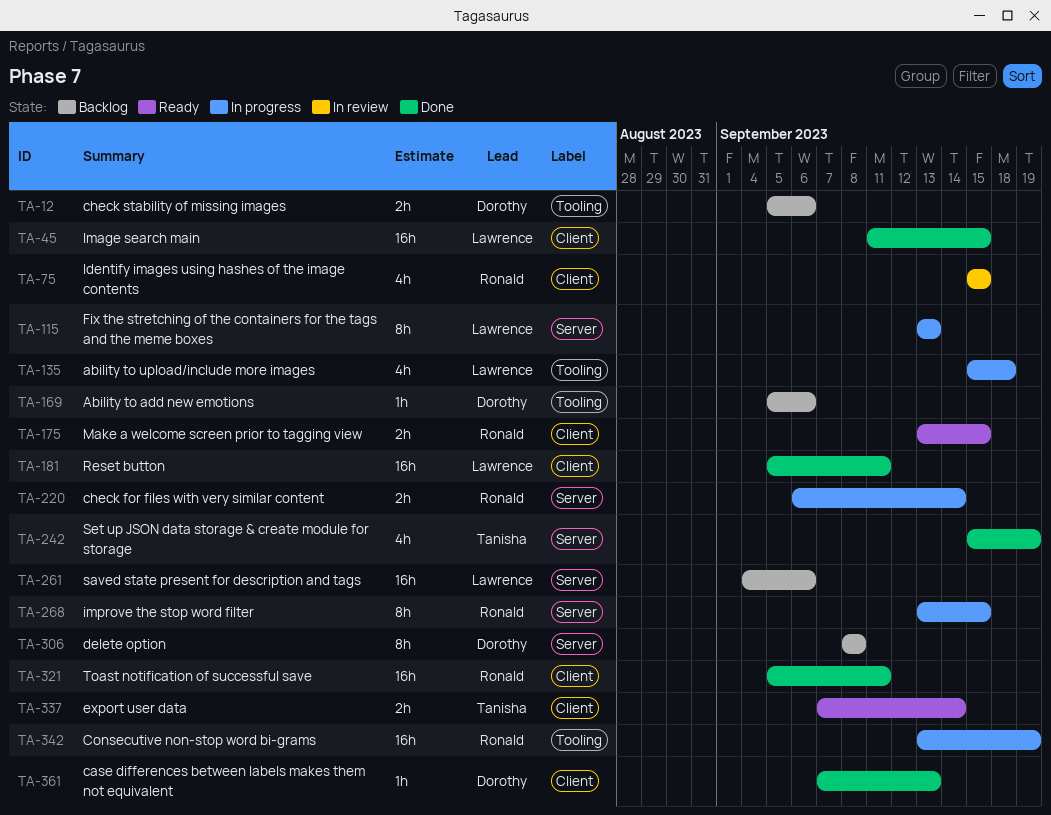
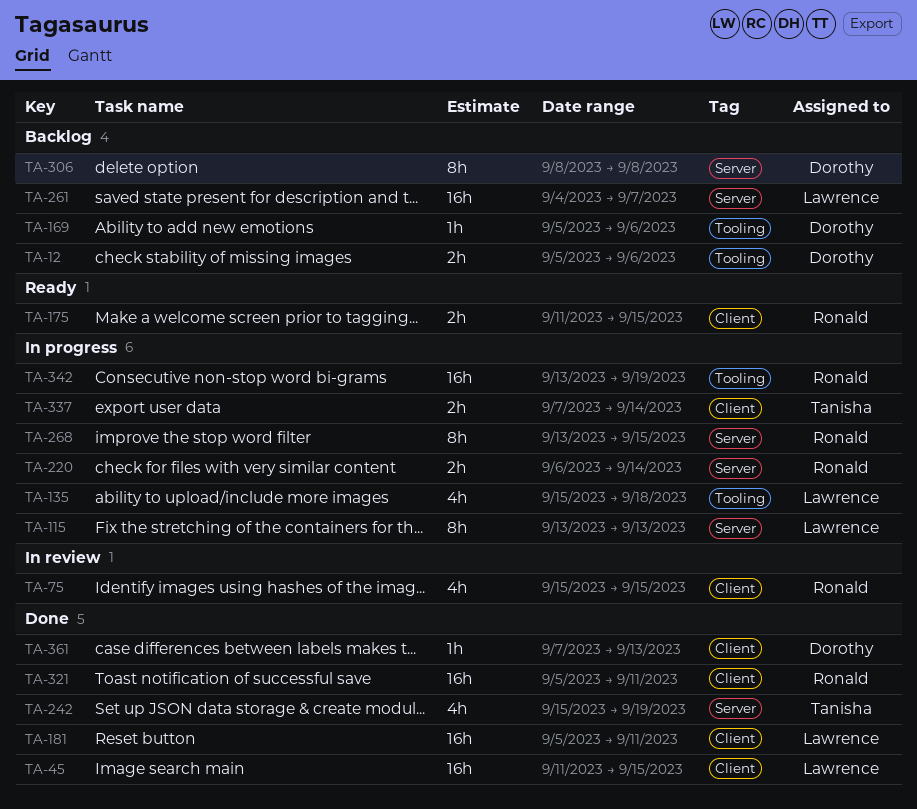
TA-175, start: Sep 13 -> Sep 11
TA-261, due: Sep 6 -> Sep 7
TA-337, status: Ready -> In progress

